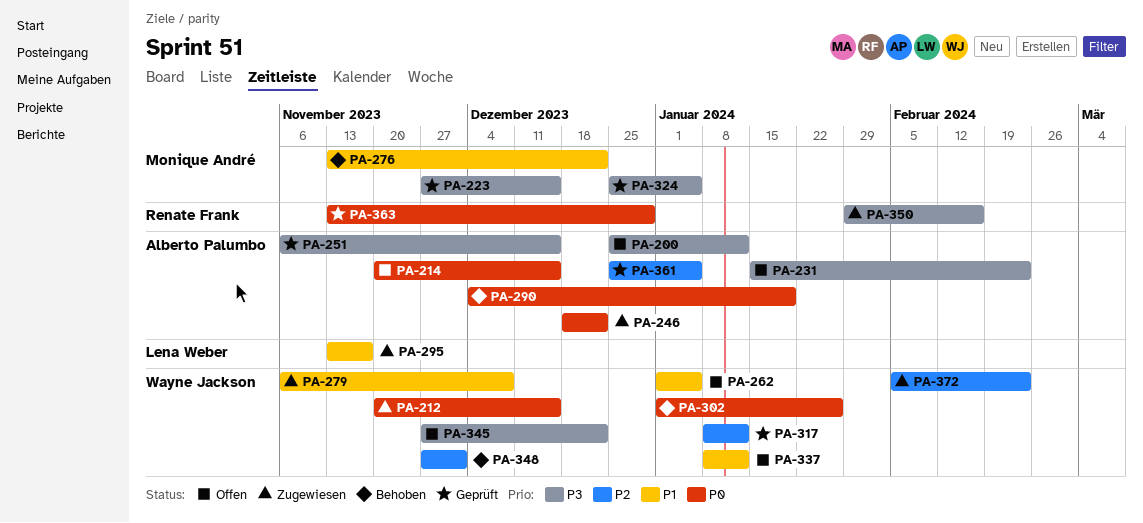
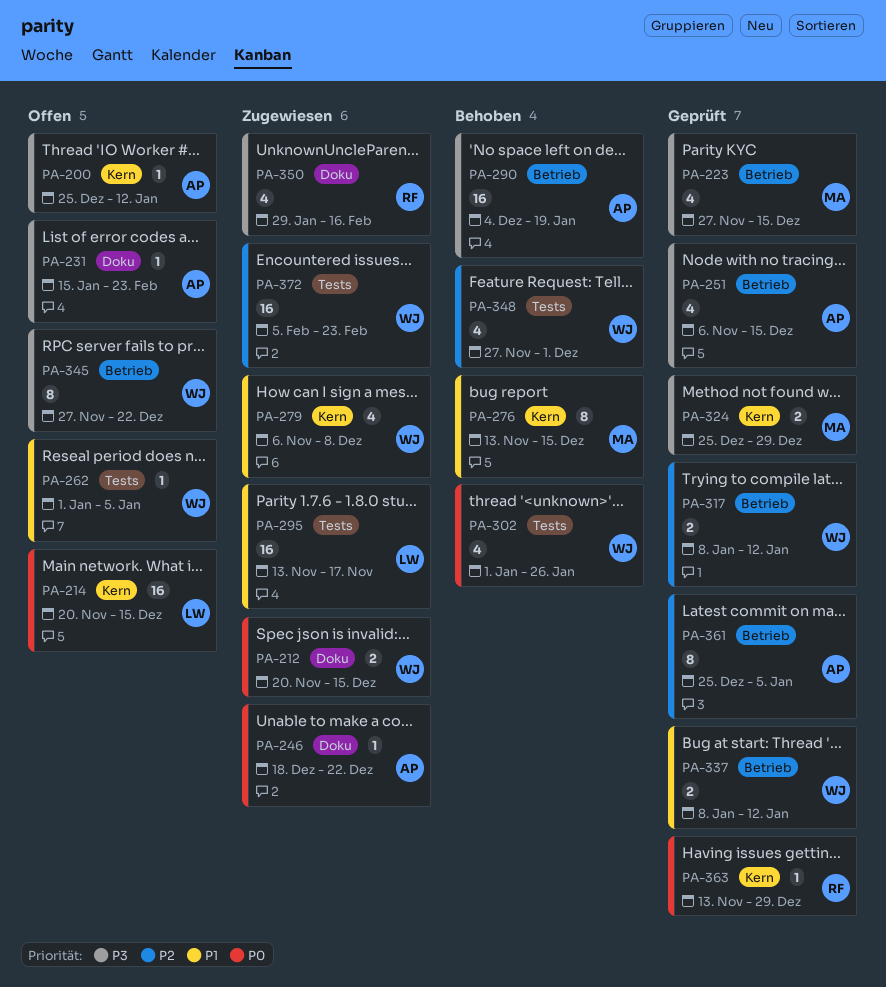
PA-214, owner: Alberto Palumbo -> Lena Weber
PA-276, due: Dec 22 -> Dec 15
PA-290, priority: P0 -> P3
PA-324, due: Jan 5 -> Dec 29
PA-337, status: Offen -> Geprüft

